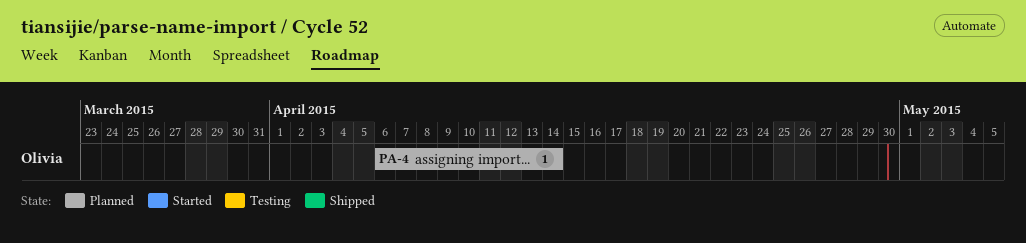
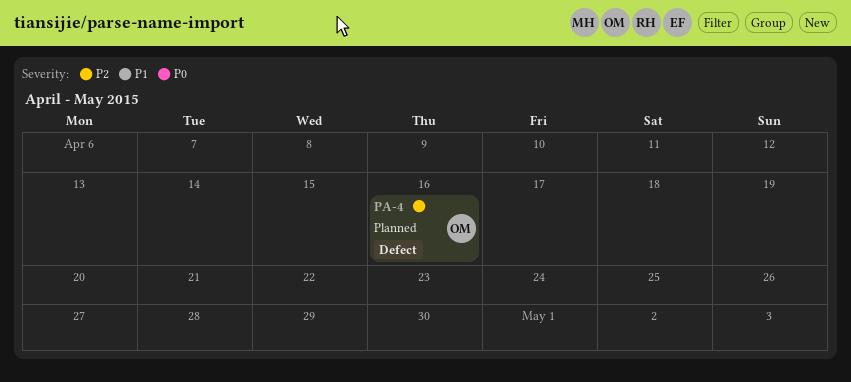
PA-4, due: Apr 14 -> Apr 16

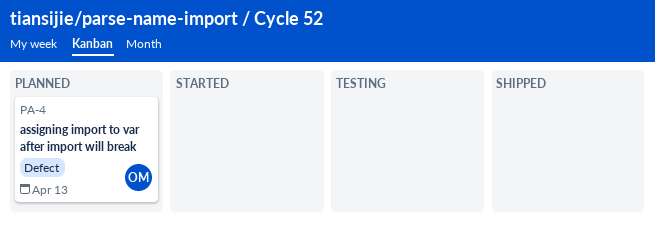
PA-4, due: Apr 16 -> Apr 13

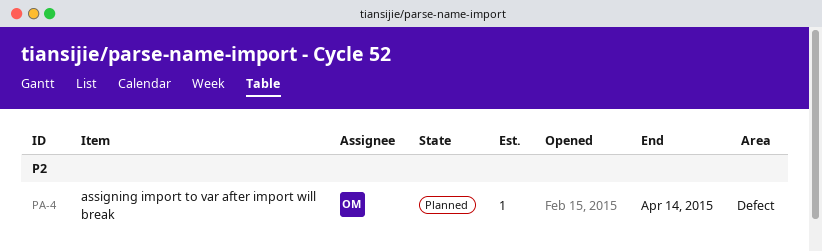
PA-4, due: Apr 13 -> Apr 14

